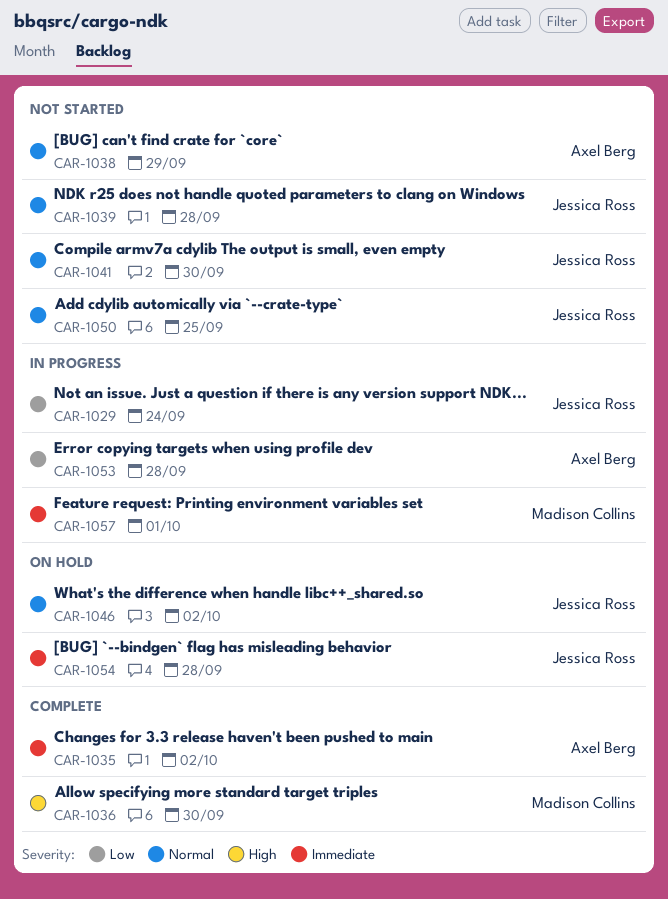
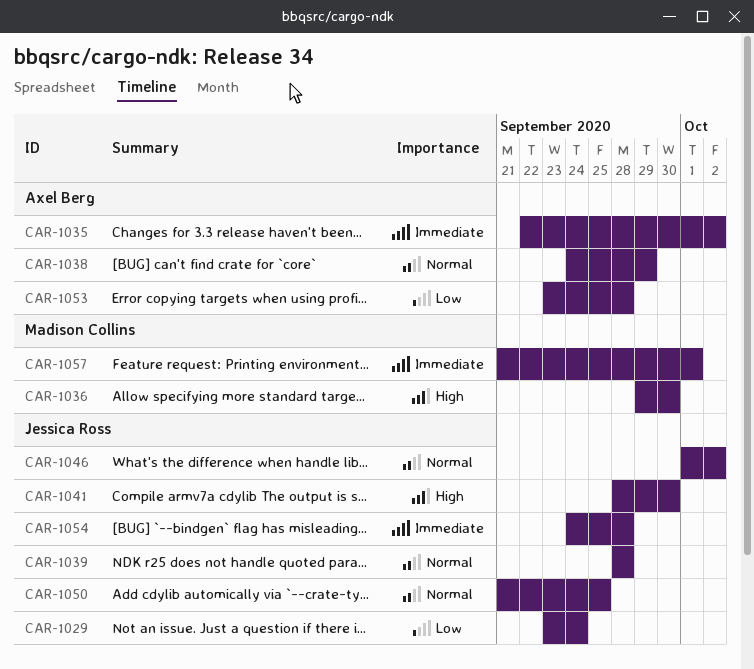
CAR-1041, priority: Normal -> High

